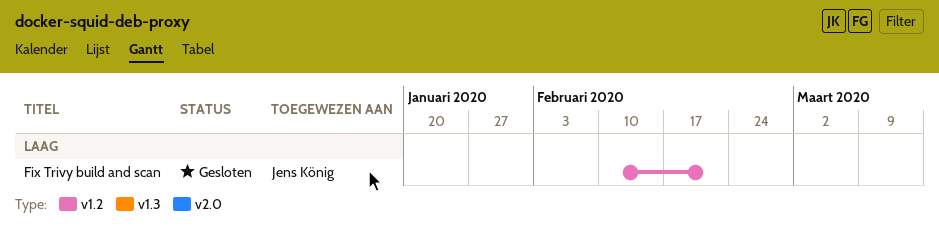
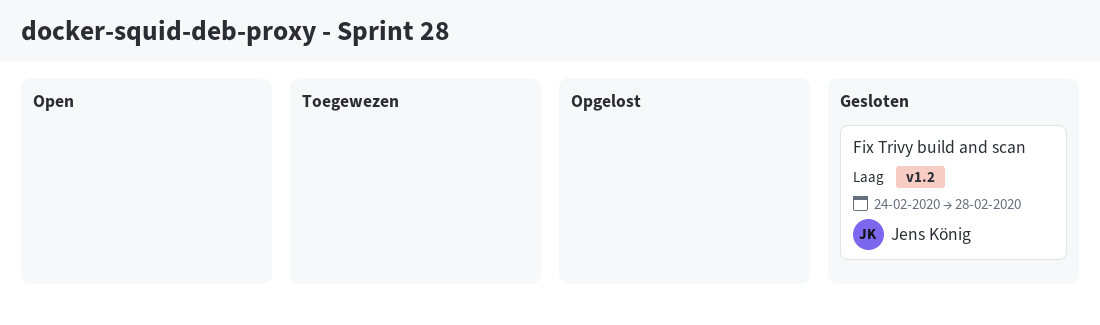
Fix Trivy build and scan, start: Feb 10 -> Feb 24
Fix Trivy build and scan, due: Feb 21 -> Feb 28

